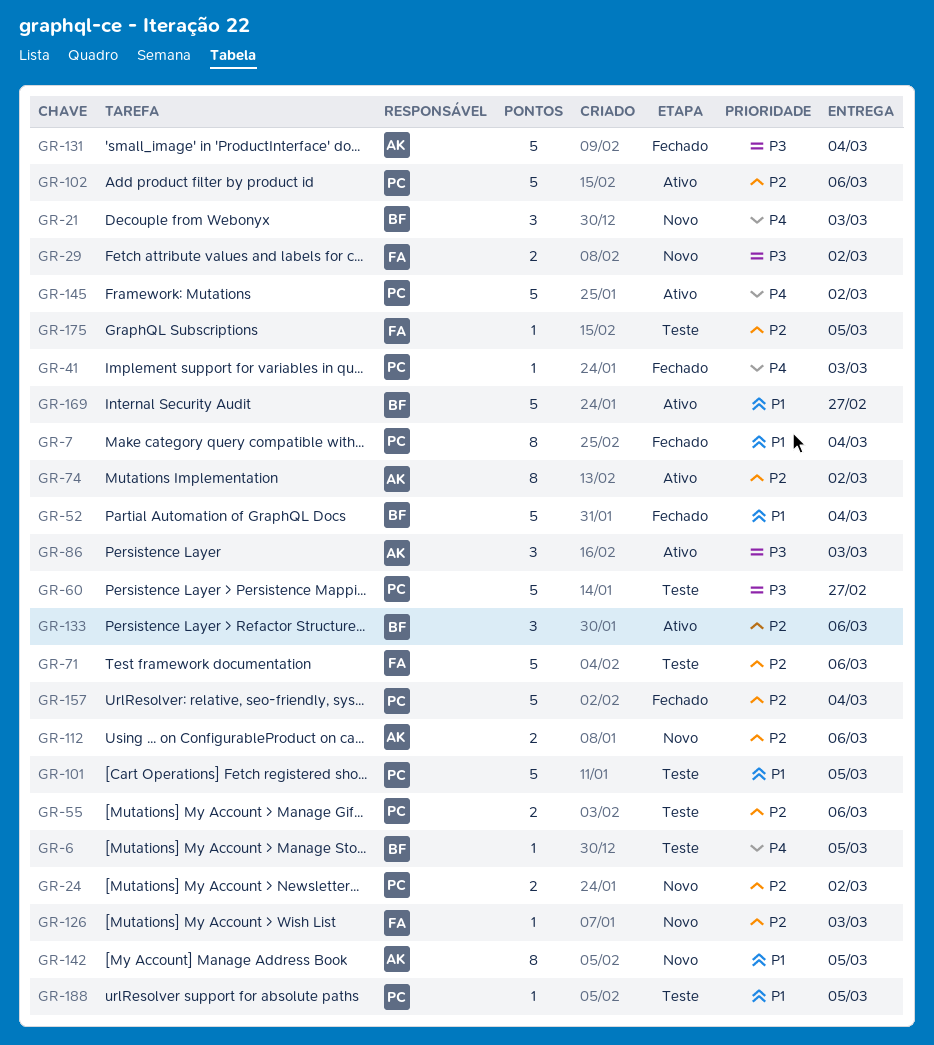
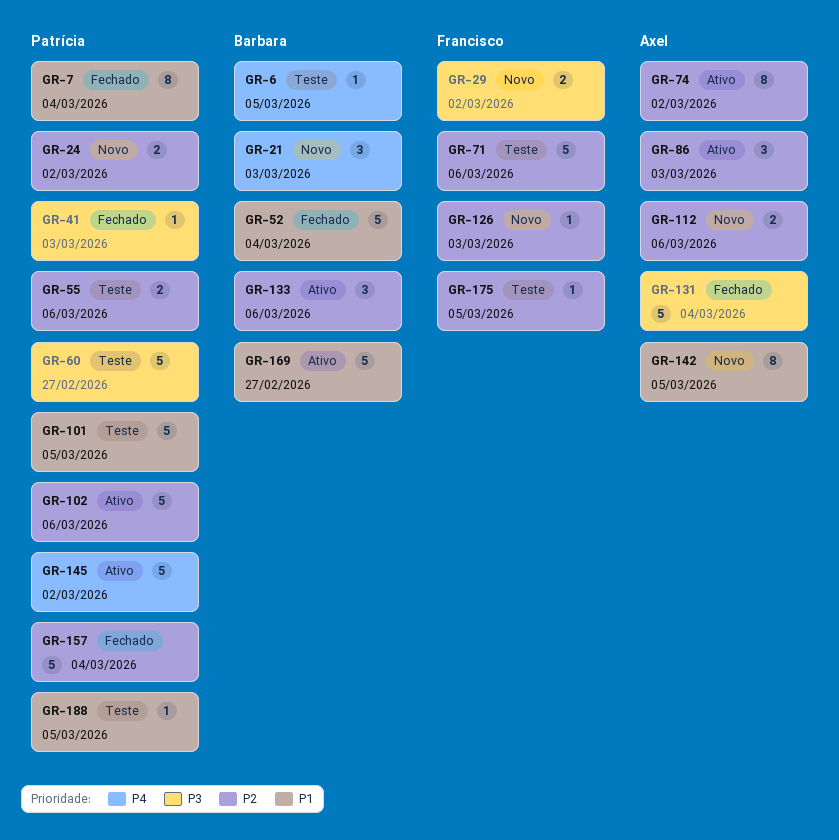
GR-41, priority: P4 -> P3
GR-86, priority: P3 -> P2

